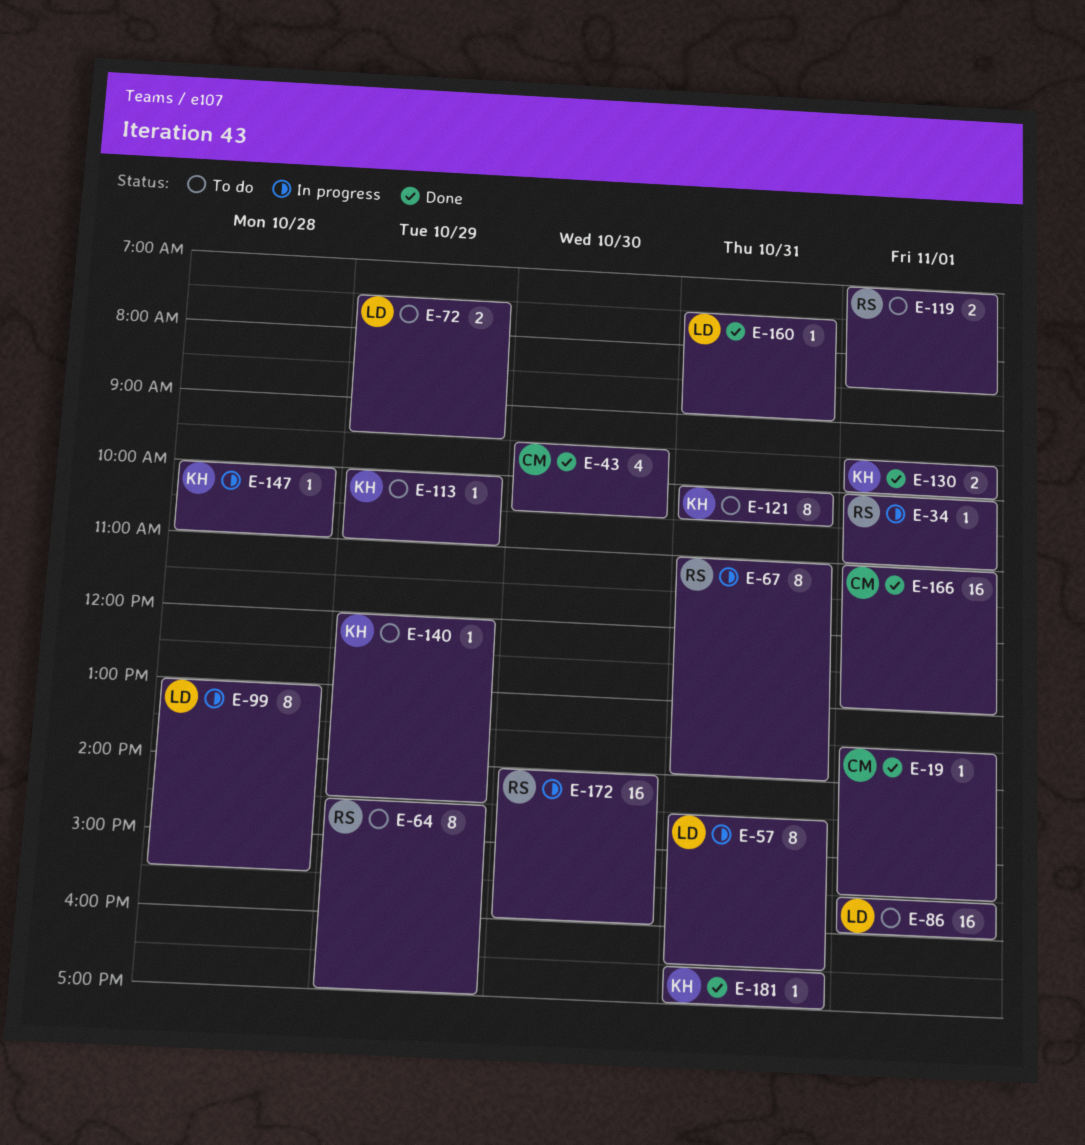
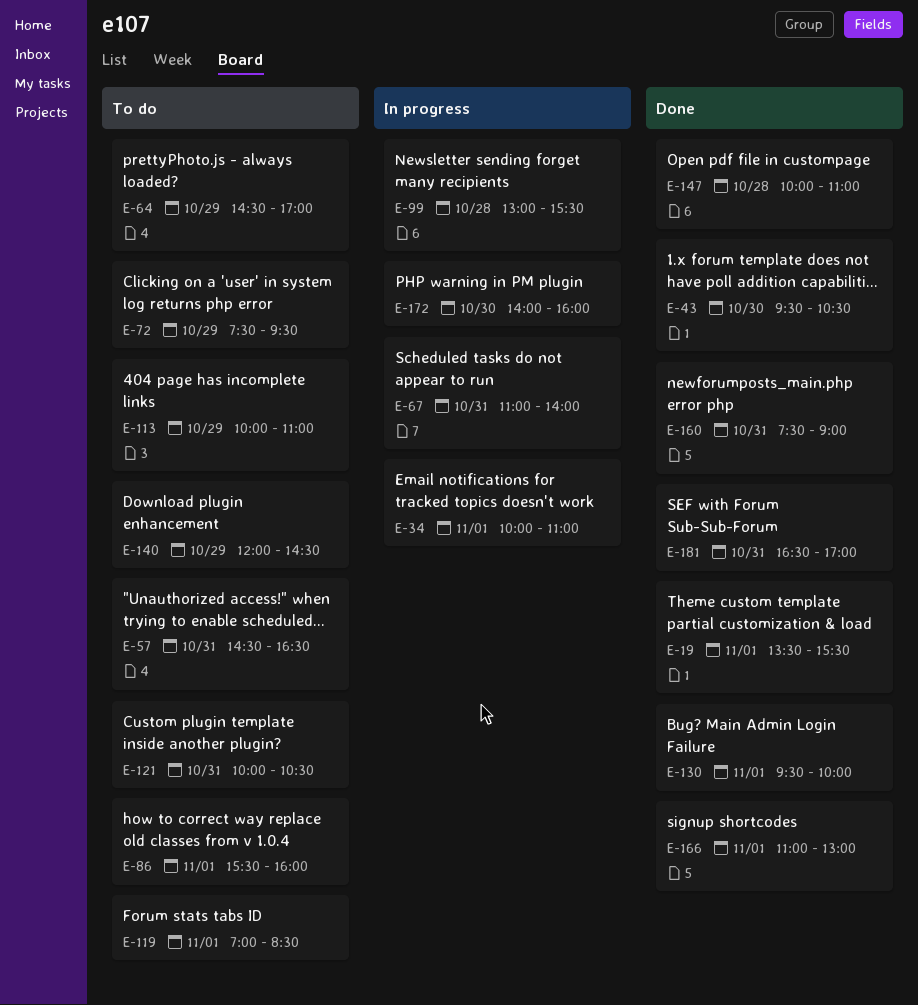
E-57, status: In progress -> To do
E-147, status: In progress -> Done

